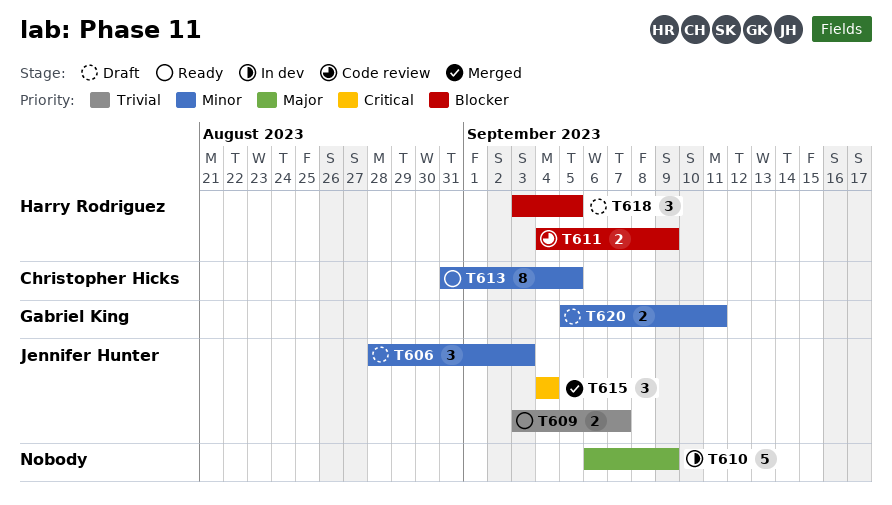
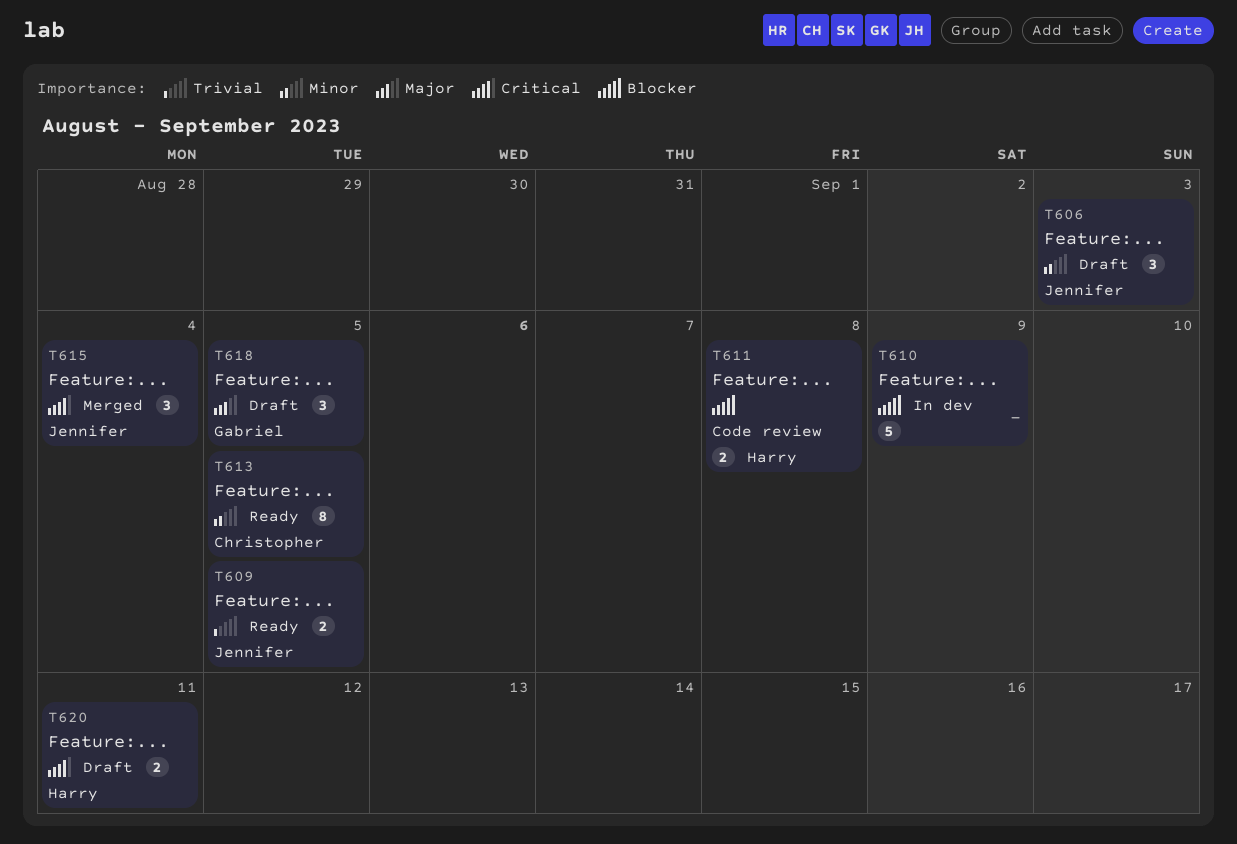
T609, due: Sep 7 -> Sep 5
T610, priority: Major -> Blocker
T611, due: Sep 9 -> Sep 8
T618, owner: Harry Rodriguez -> Gabriel King
T618, priority: Blocker -> Major
T620, owner: Gabriel King -> Harry Rodriguez
T620, priority: Minor -> Critical

